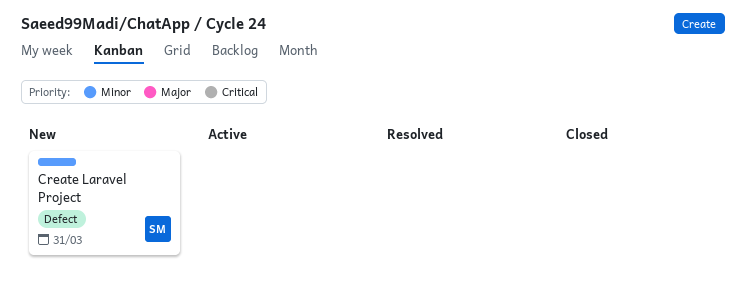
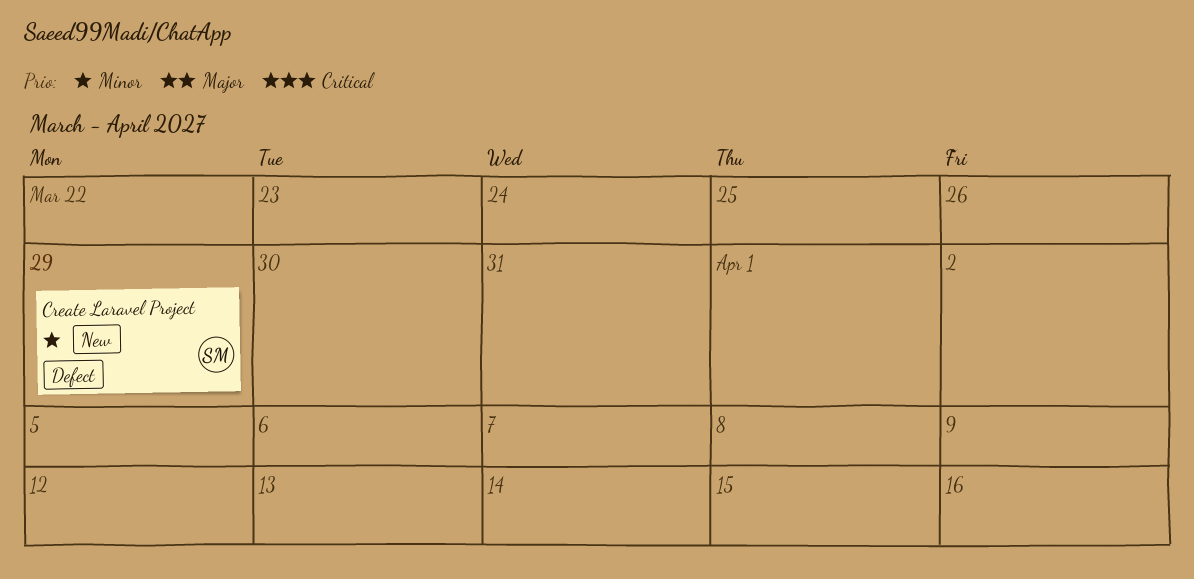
Create Laravel Project, due: Mar 31 -> Mar 29

